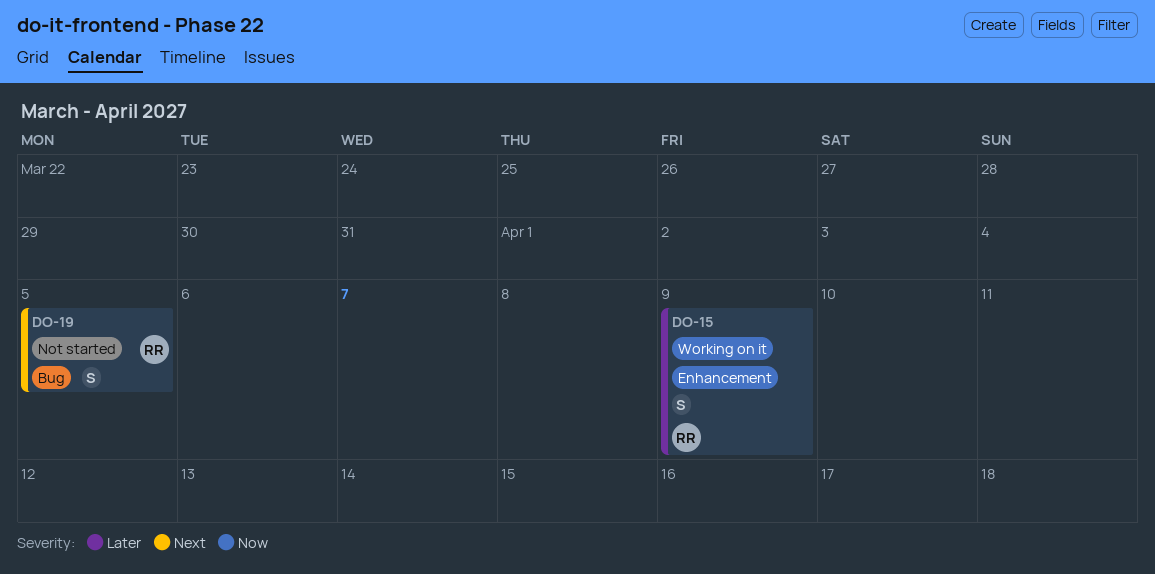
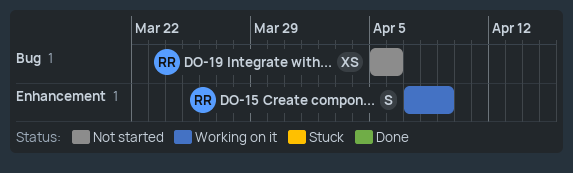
DO-19, estimate: S -> XS
DO-19, due: Apr 5 -> Apr 6

